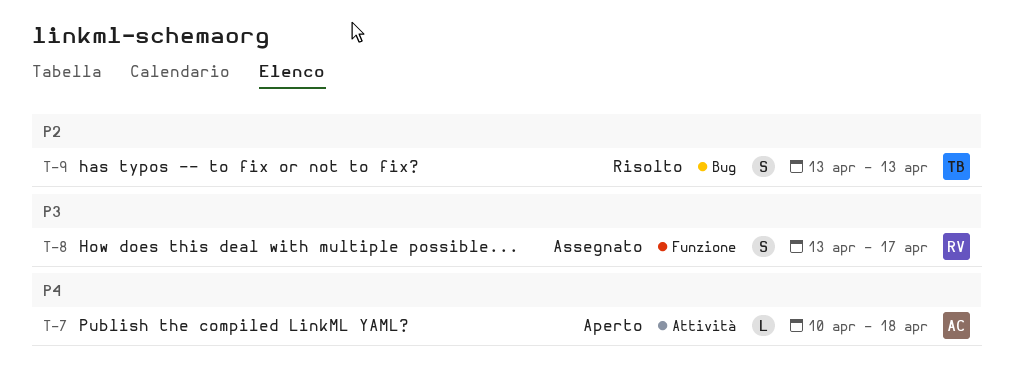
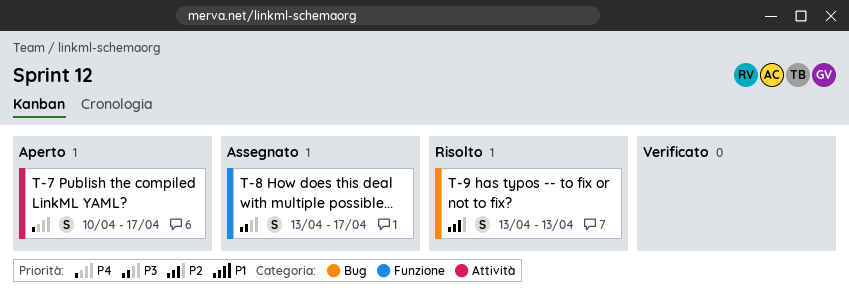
T-7, estimate: L -> S
T-7, due: Apr 18 -> Apr 17

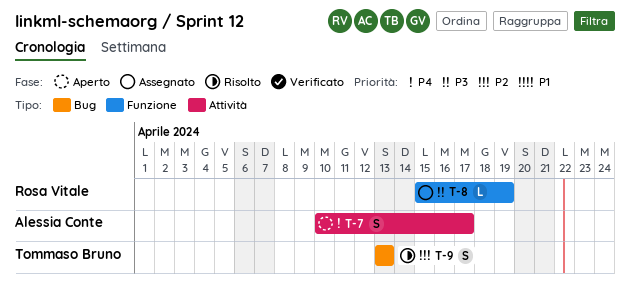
T-8, estimate: S -> L
T-8, start: Apr 13 -> Apr 15
T-8, due: Apr 17 -> Apr 19

